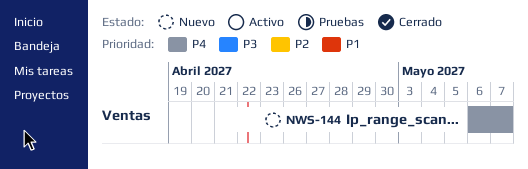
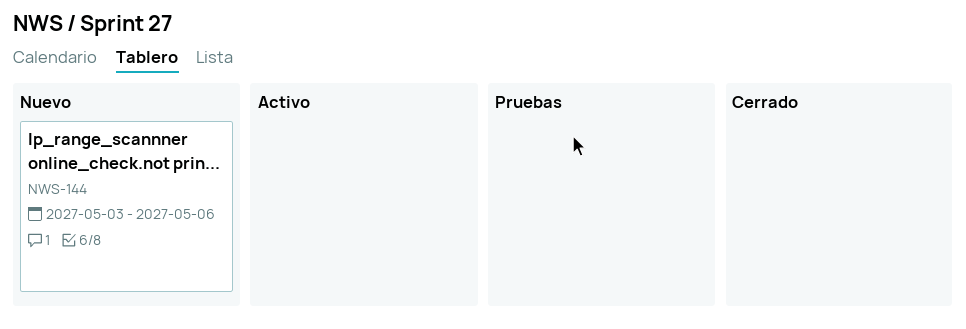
NWS-144, start: May 6 -> May 3
NWS-144, due: May 7 -> May 6

